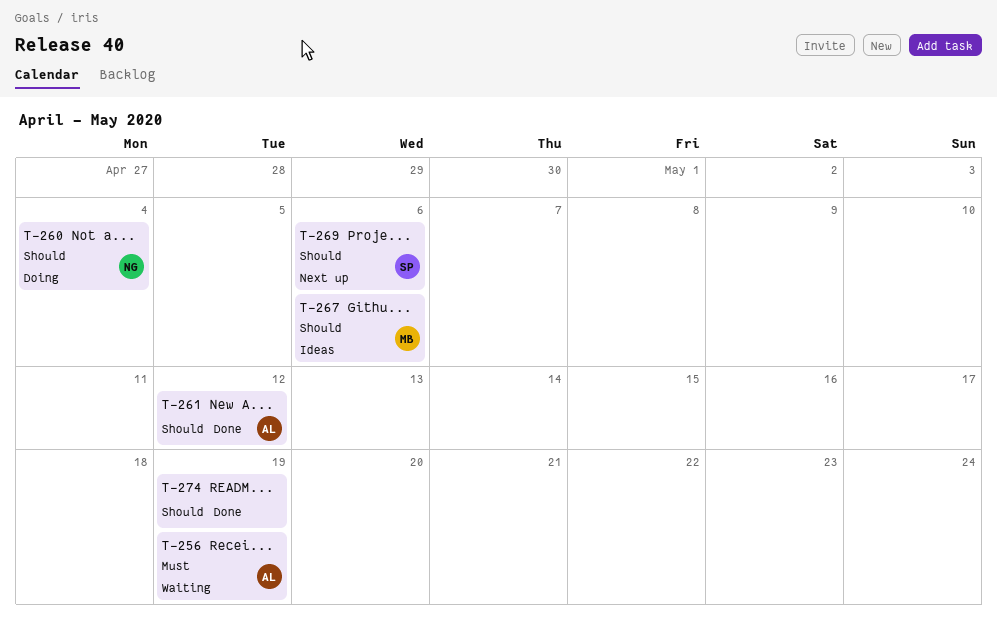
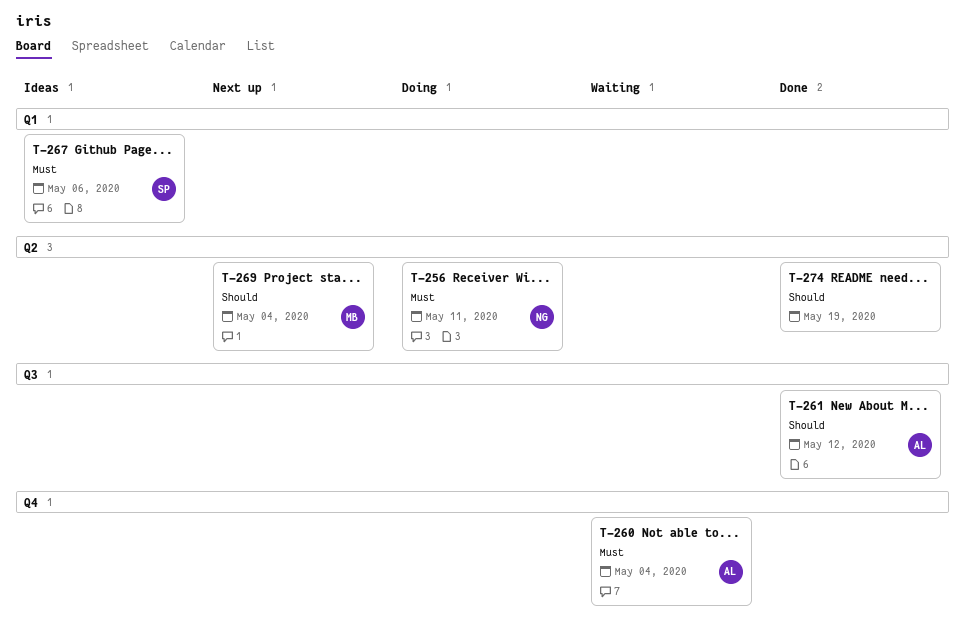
T-256, status: Waiting -> Doing
T-256, owner: AL -> NG
T-256, due: May 19 -> May 11
T-260, status: Doing -> Waiting
T-260, owner: NG -> AL
T-260, priority: Should -> Must
T-267, owner: MB -> SP
T-267, priority: Should -> Must
T-269, owner: SP -> MB
T-269, due: May 6 -> May 4

